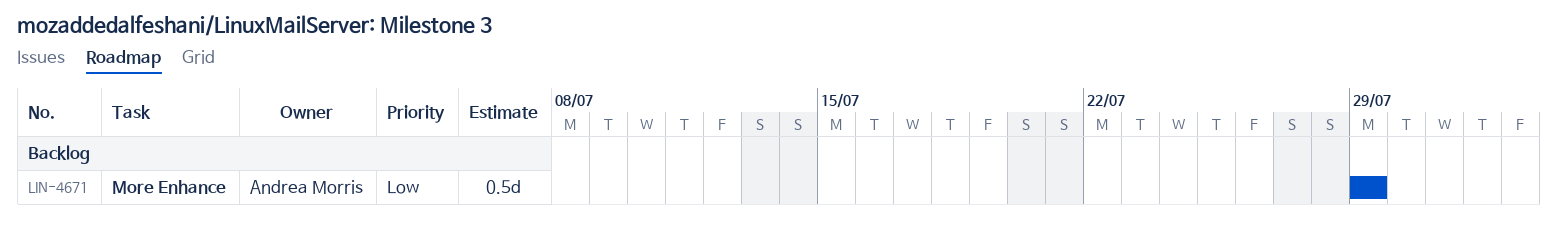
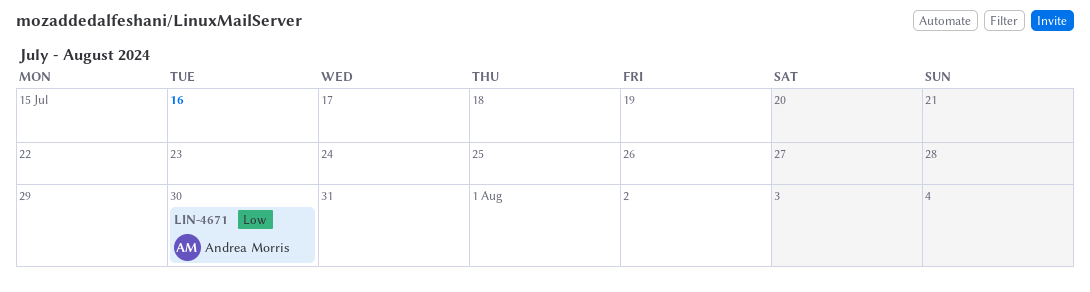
LIN-4671, due: Jul 29 -> Jul 30

